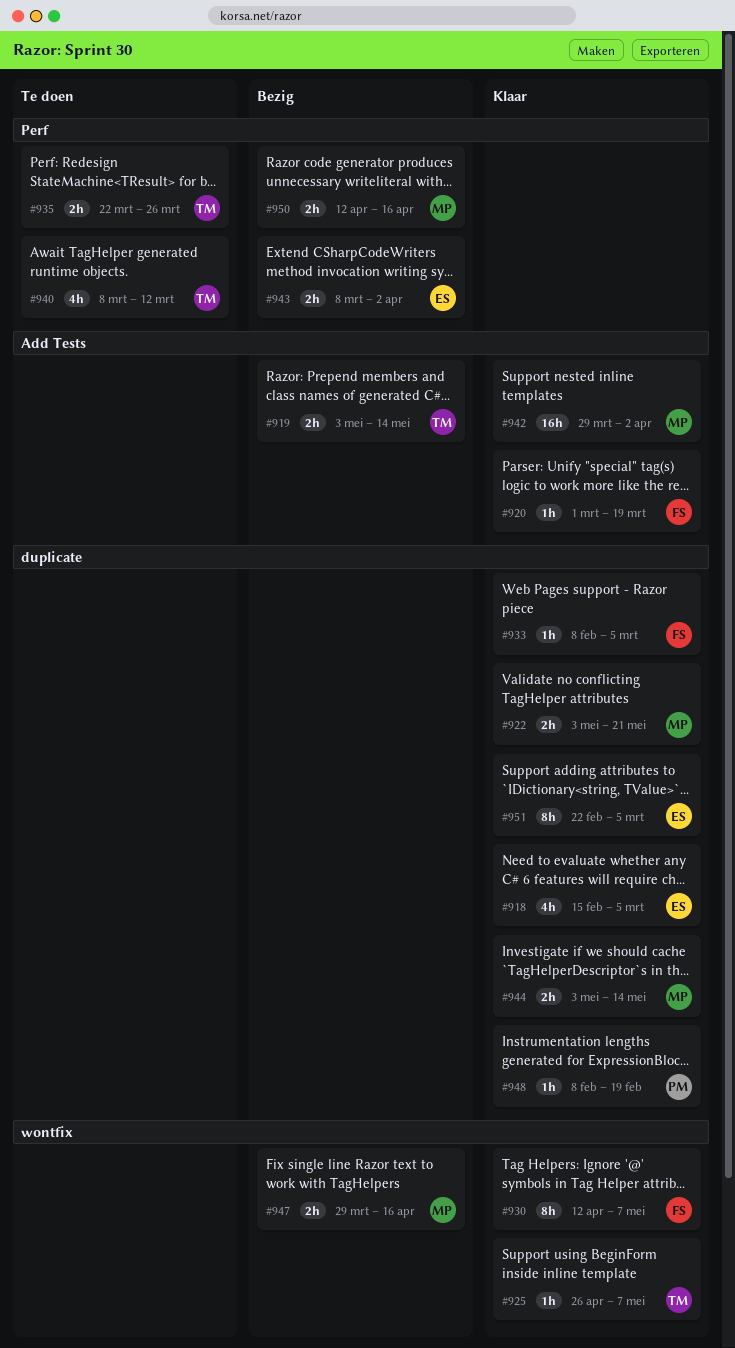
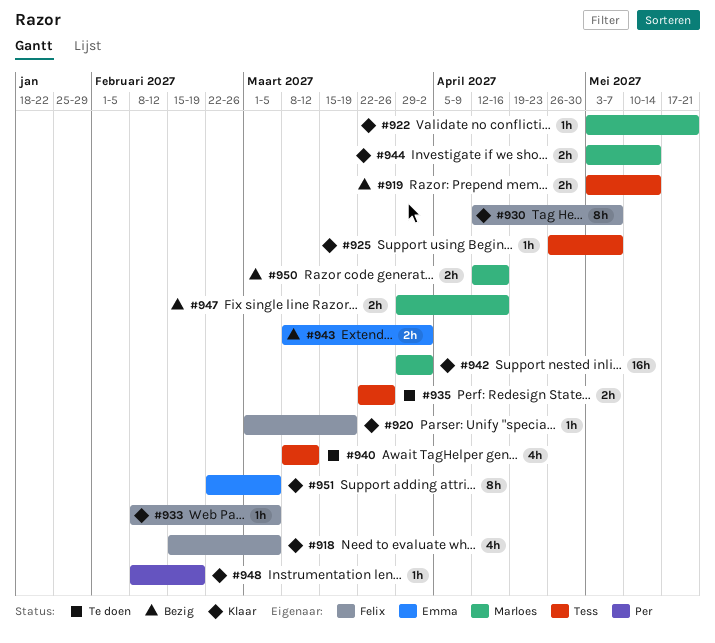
#918, owner: Emma -> Felix
#922, estimate: 2h -> 1h

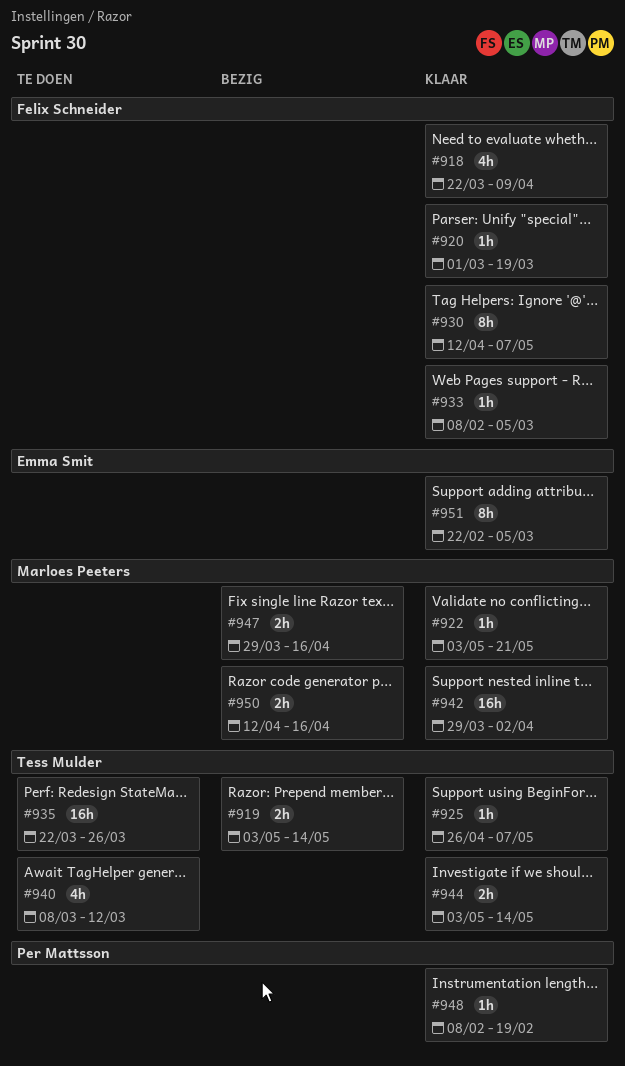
#918, start: Feb 15 -> Mar 22
#918, due: Mar 5 -> Apr 9
#935, estimate: 2h -> 16h
#943: present -> none
#944, owner: Marloes Peeters -> Tess Mulder

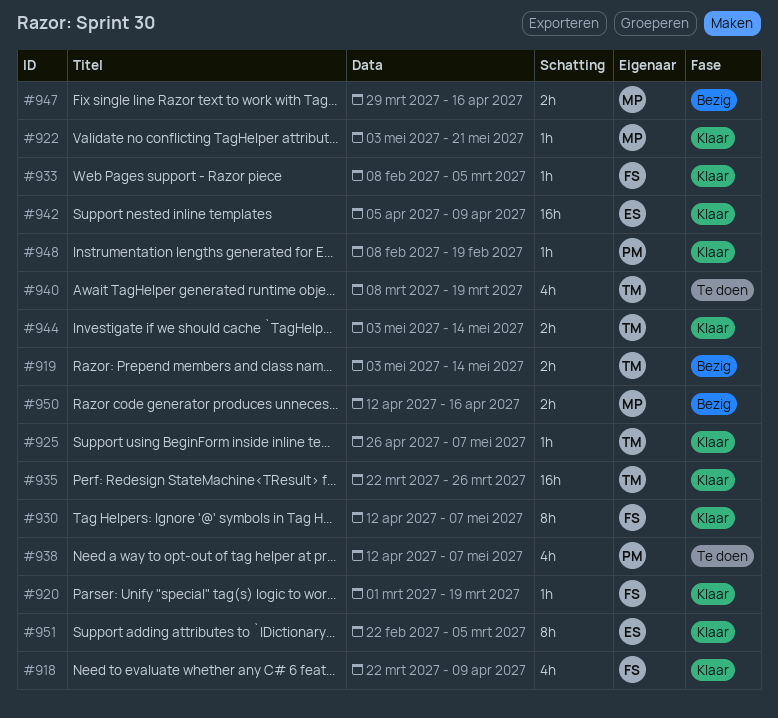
#935, status: Te doen -> Klaar
#938: none -> present
#940, due: Mar 12 -> Mar 19
#942, owner: Marloes Peeters -> Emma Smit
#942, start: Mar 29 -> Apr 5
#942, due: Apr 2 -> Apr 9

